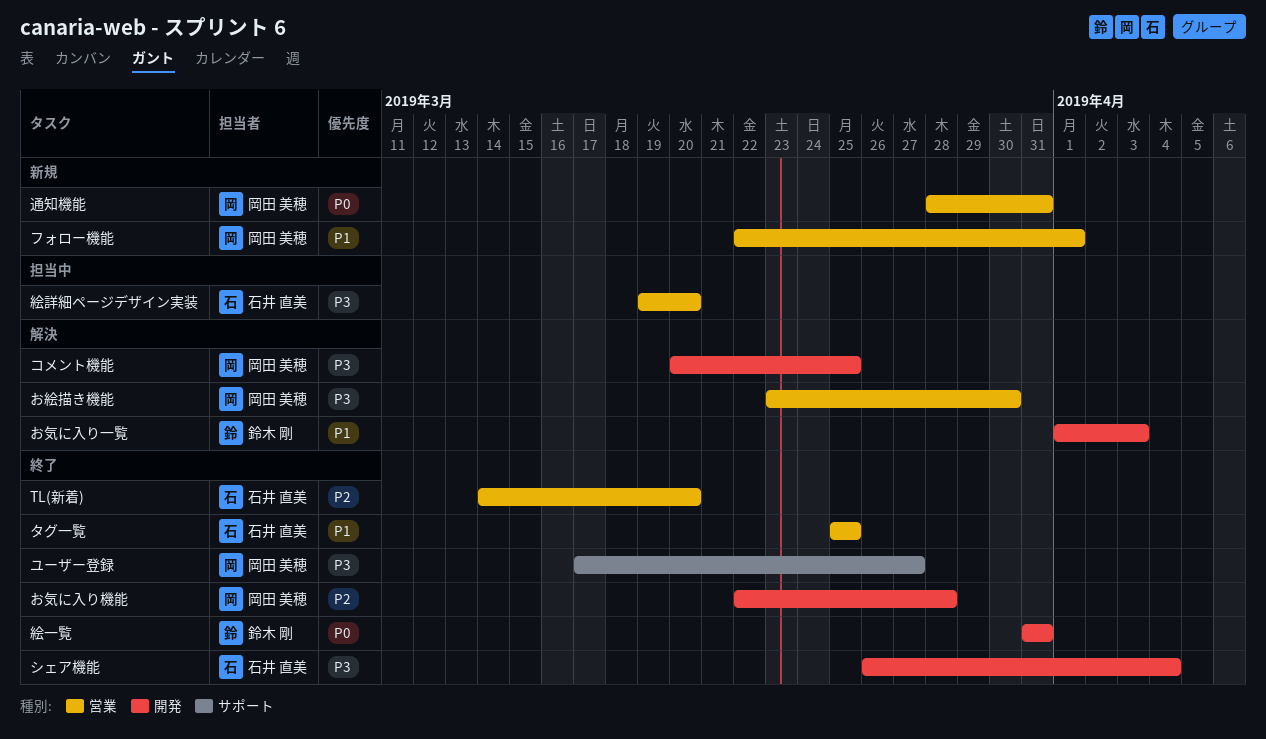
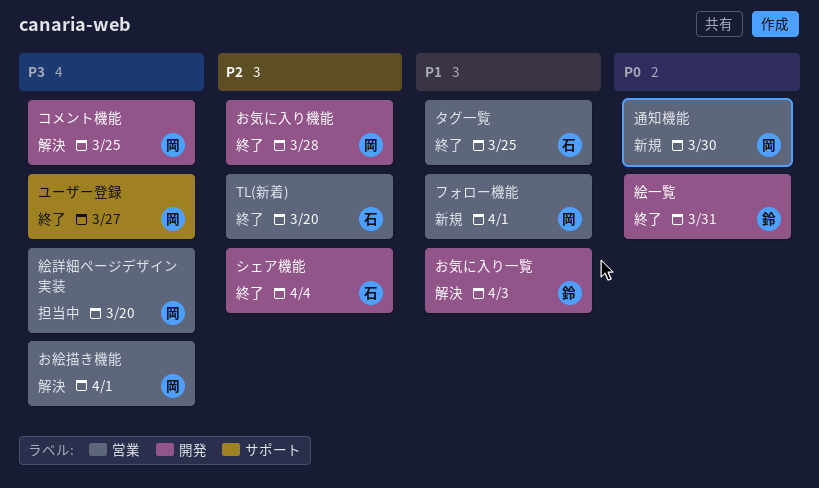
お絵描き機能, due: Mar 30 -> Apr 1
シェア機能, priority: P3 -> P2
絵詳細ページデザイン実装, owner: 石井 直美 -> 岡田 美穂
通知機能, due: Mar 31 -> Mar 30

